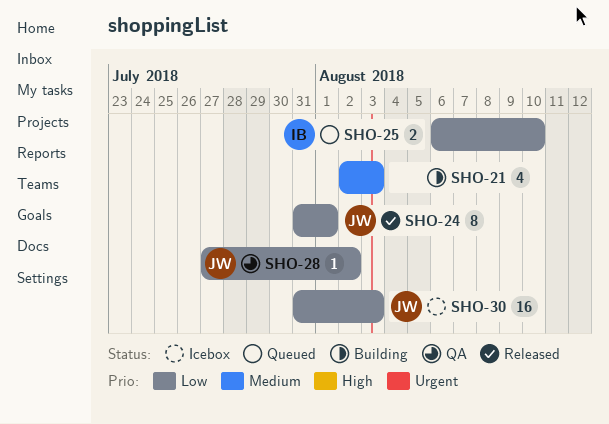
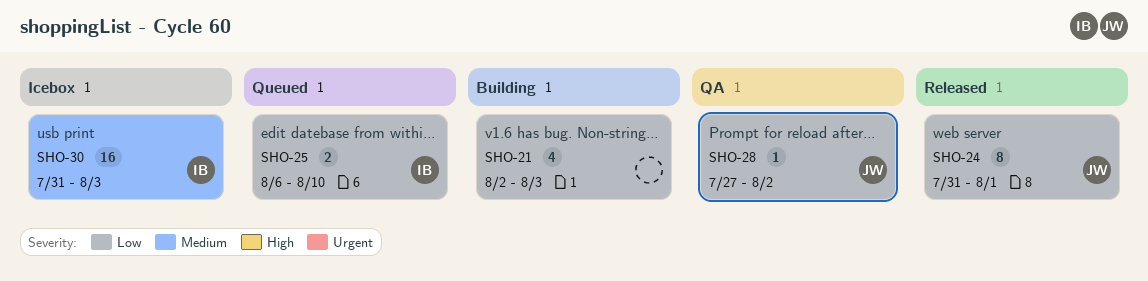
SHO-21, priority: Medium -> Low
SHO-30, owner: JW -> IB
SHO-30, priority: Low -> Medium

